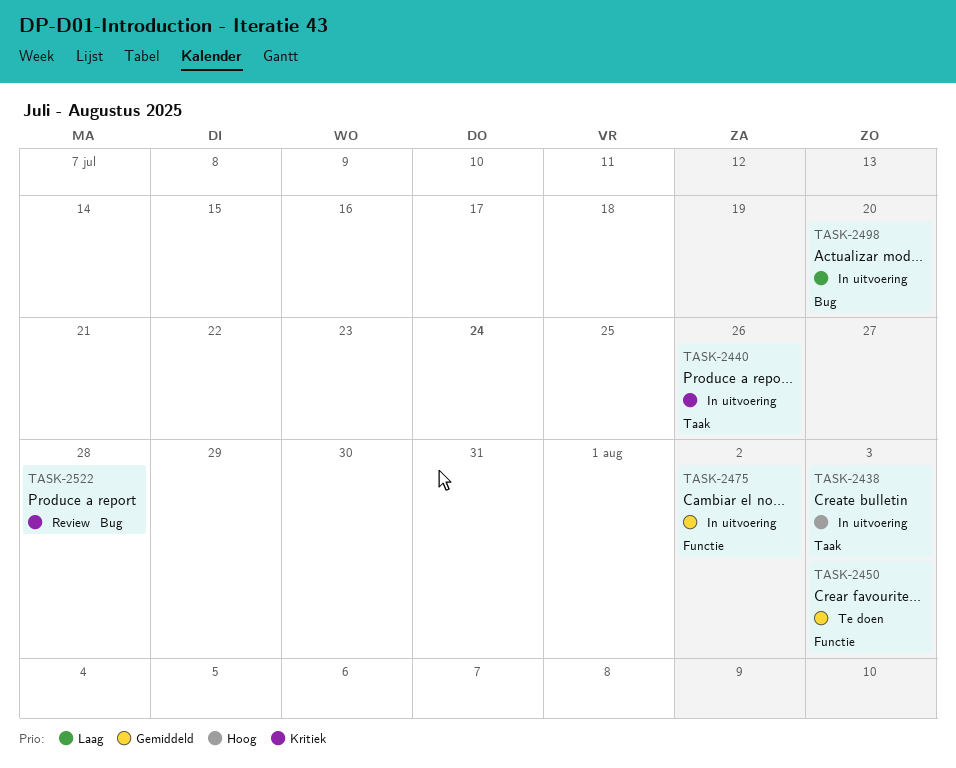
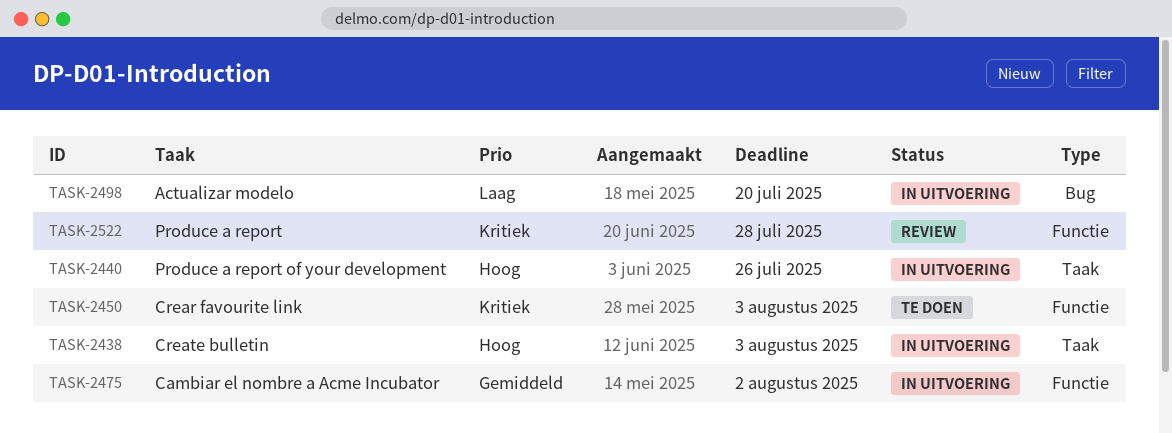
TASK-2440, priority: Kritiek -> Hoog
TASK-2450, priority: Gemiddeld -> Kritiek
TASK-2522, label: Bug -> Functie

